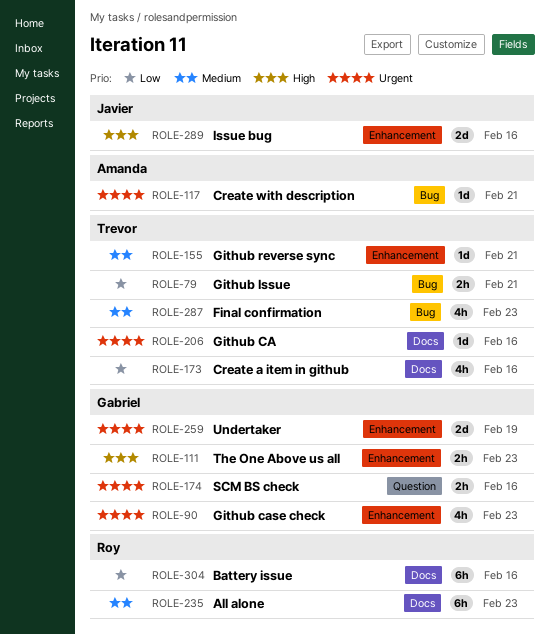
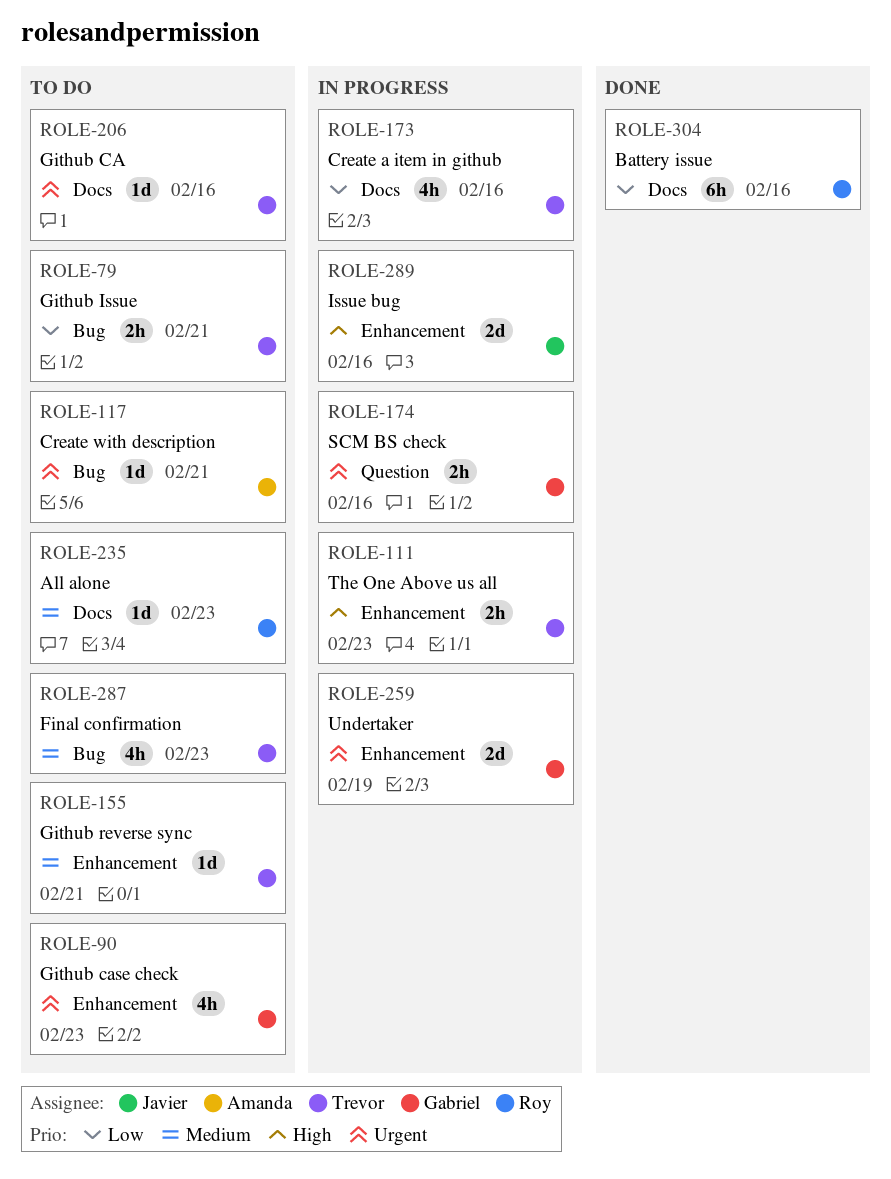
ROLE-111, owner: Gabriel -> Trevor
ROLE-235, estimate: 6h -> 1d

